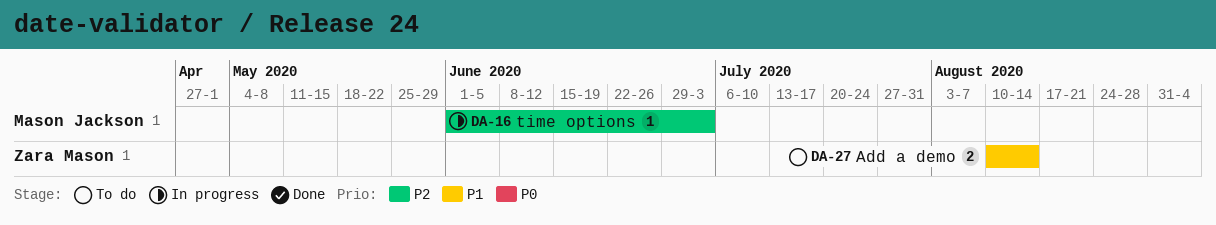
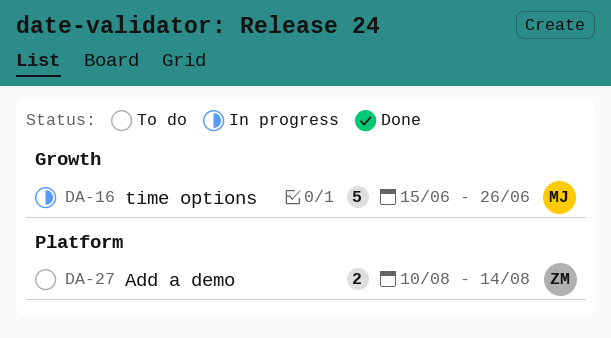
DA-16, estimate: 1 -> 5
DA-16, start: Jun 1 -> Jun 15
DA-16, due: Jul 3 -> Jun 26

